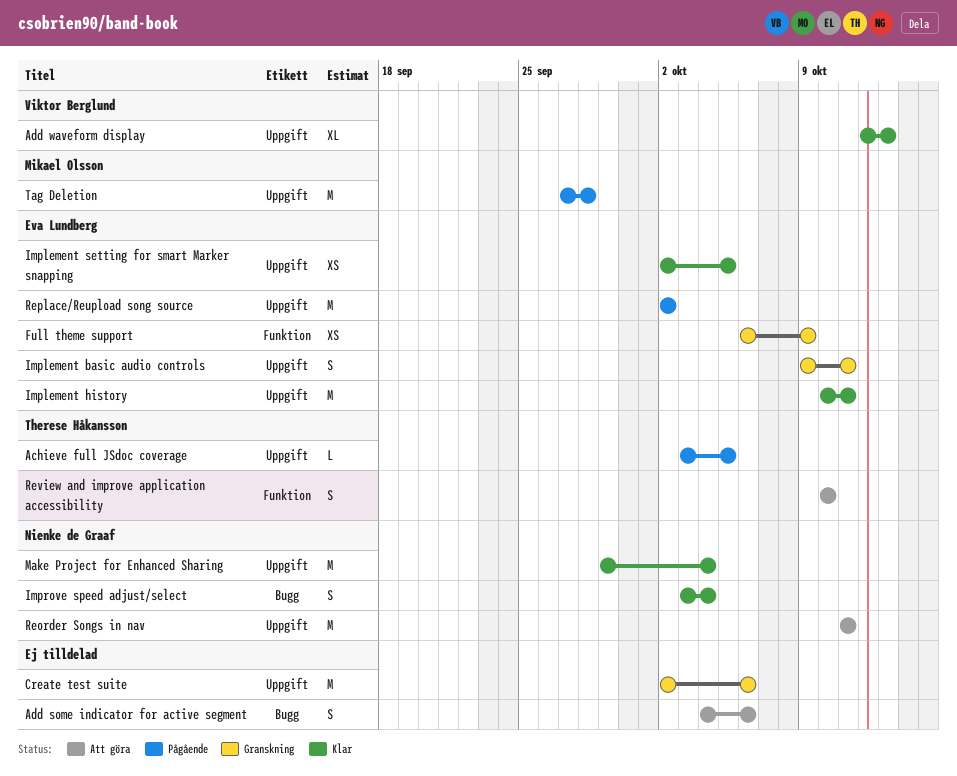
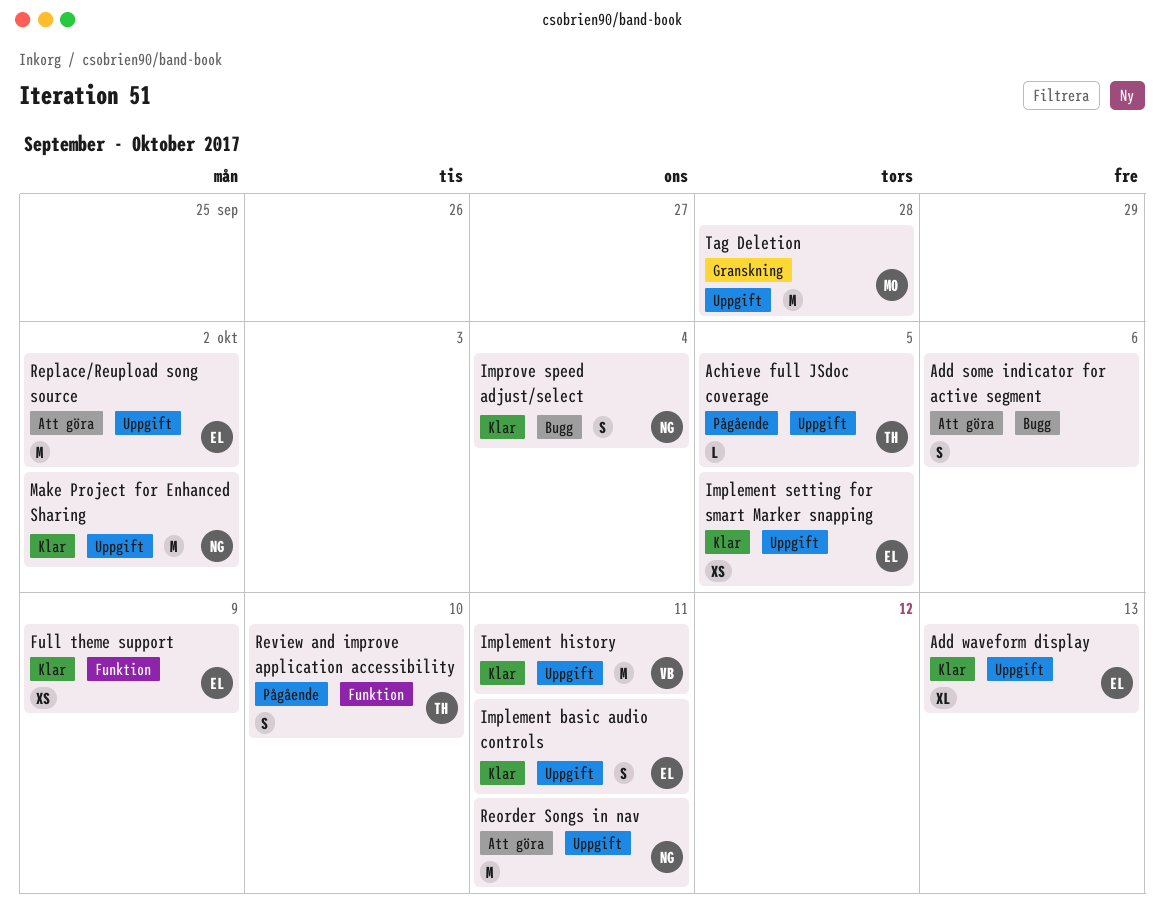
Add waveform display, owner: Viktor Berglund -> Eva Lundberg
Create test suite: present -> none
Full theme support, status: Granskning -> Klar
Implement basic audio controls, status: Granskning -> Klar
Implement history, owner: Eva Lundberg -> Viktor Berglund
Make Project for Enhanced Sharing, due: Oct 4 -> Oct 2
Replace/Reupload song source, status: Pågående -> Att göra
Review and improve application accessibility, status: Att göra -> Pågående
Tag Deletion, status: Pågående -> Granskning

